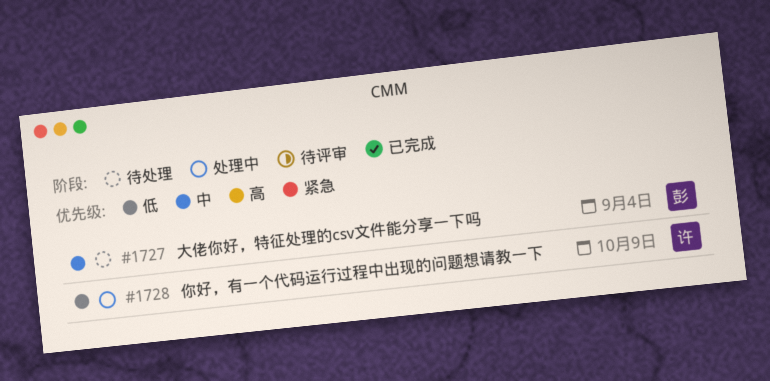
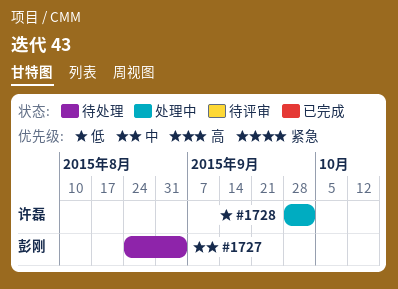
#1728, due: Oct 9 -> Oct 2

